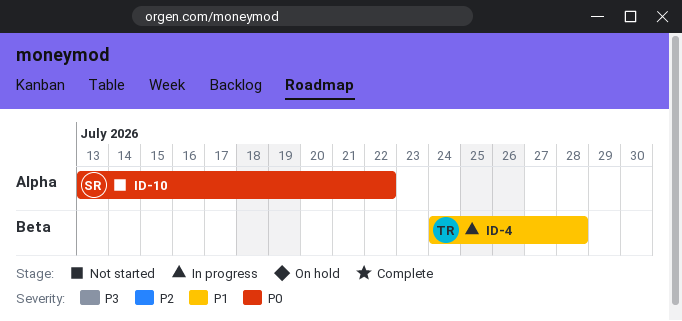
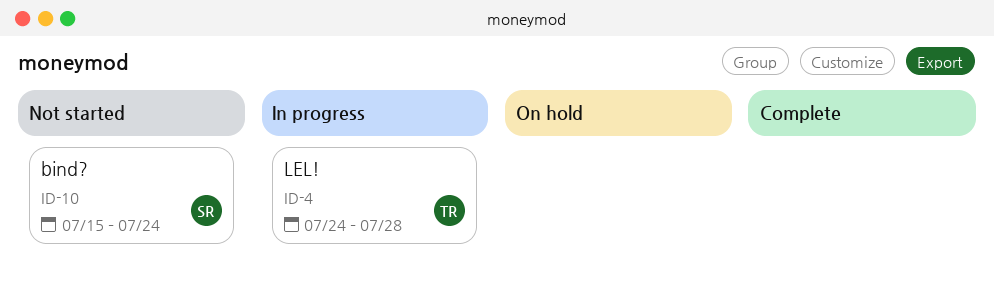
ID-10, start: Jul 13 -> Jul 15
ID-10, due: Jul 22 -> Jul 24

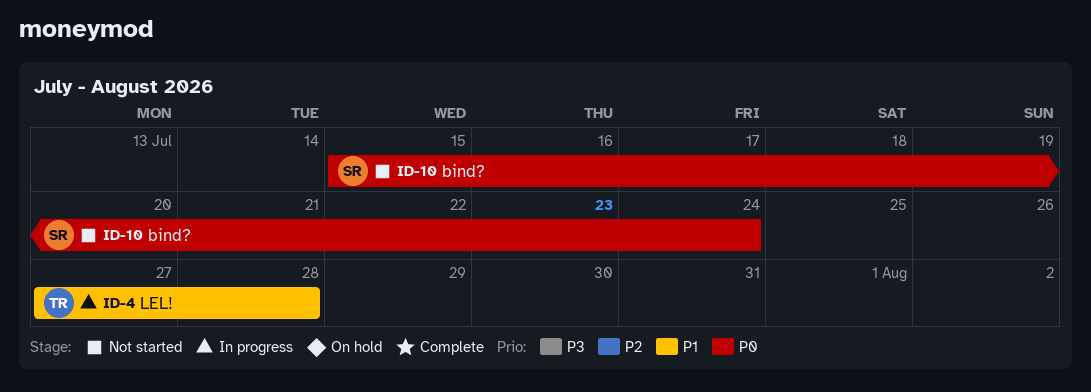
ID-4, start: Jul 24 -> Jul 27

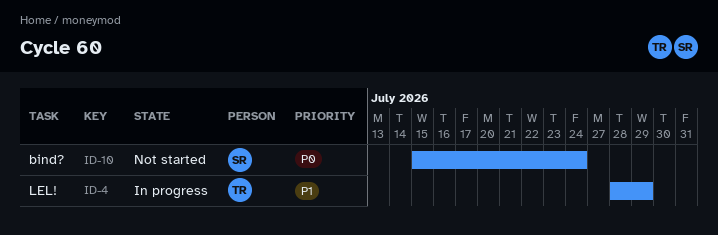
ID-4, start: Jul 27 -> Jul 28
ID-4, due: Jul 28 -> Jul 29

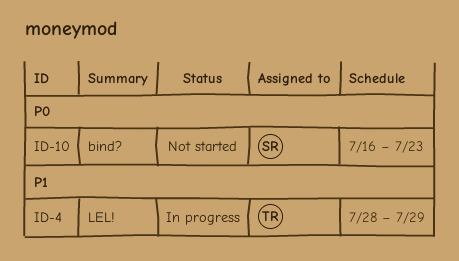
ID-10, start: Jul 15 -> Jul 16
ID-10, due: Jul 24 -> Jul 23

